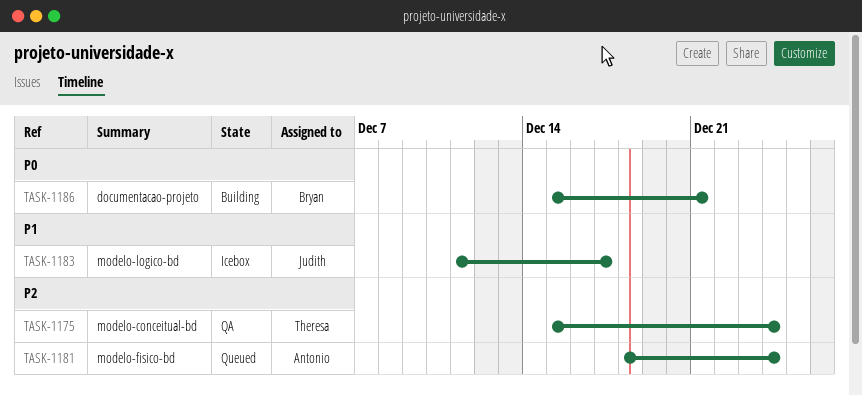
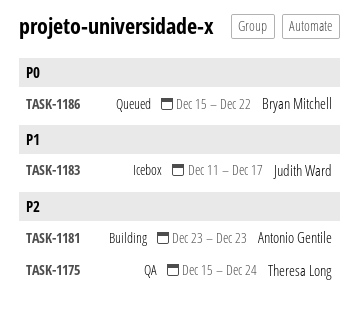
TASK-1181, status: Queued -> Building
TASK-1181, start: Dec 18 -> Dec 23
TASK-1181, due: Dec 24 -> Dec 23
TASK-1186, status: Building -> Queued
TASK-1186, due: Dec 21 -> Dec 22

